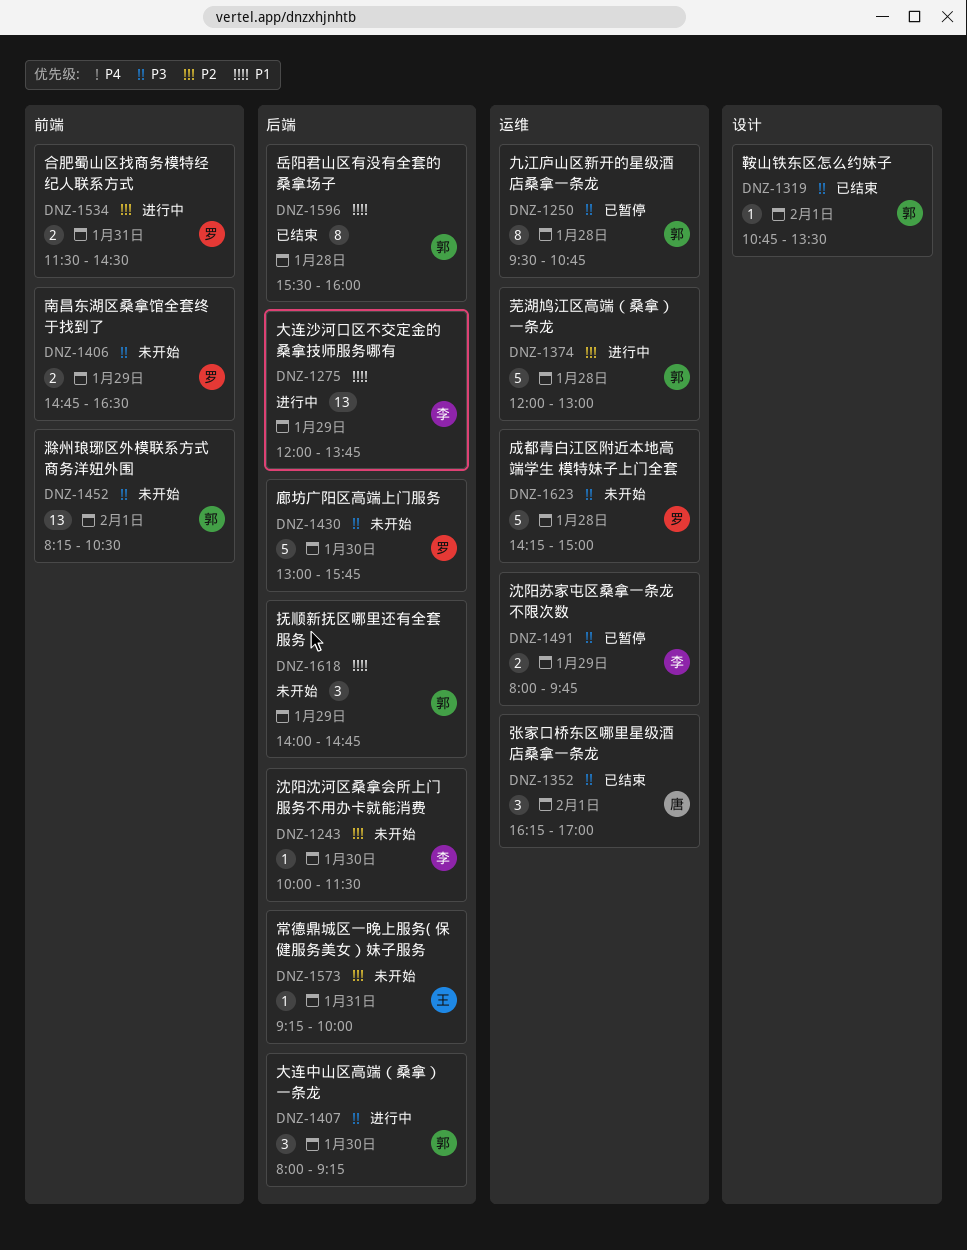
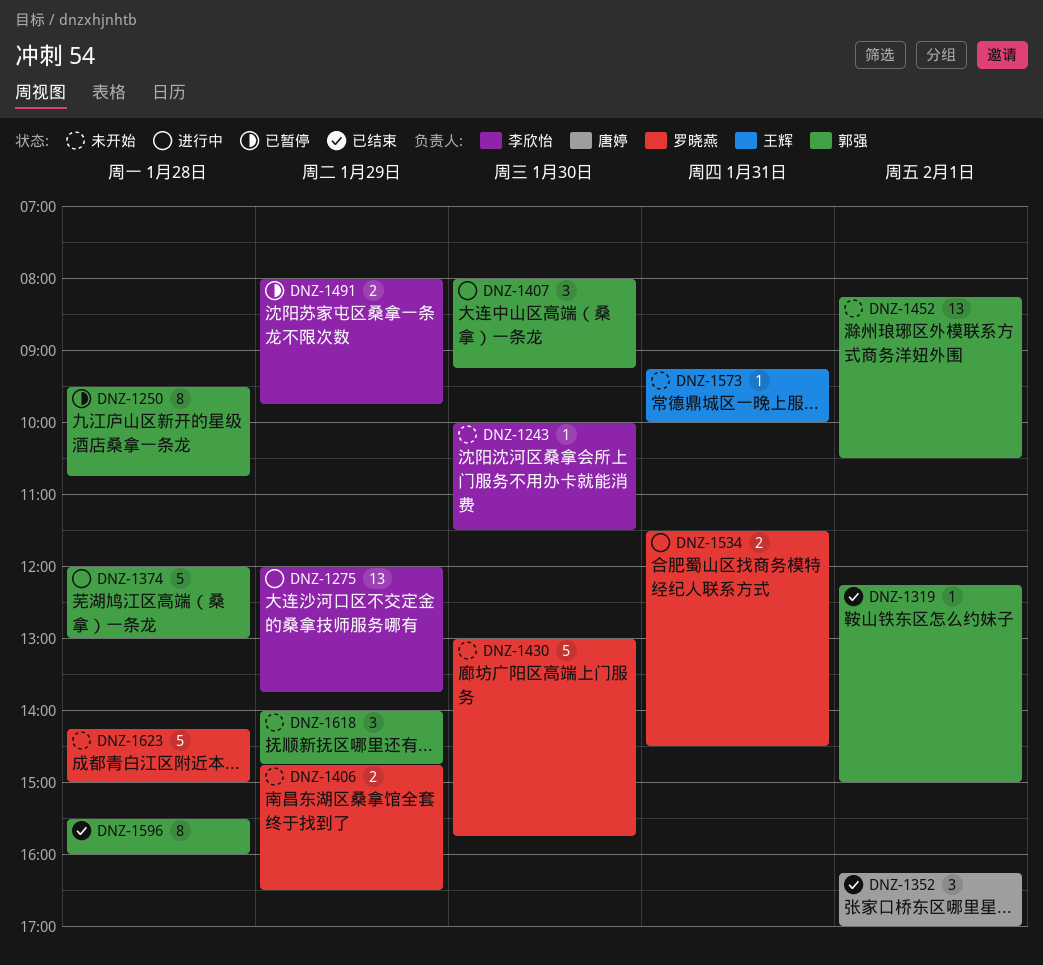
DNZ-1319, begins: 10:45 -> 12:15
DNZ-1319, ends: 13:30 -> 15:00

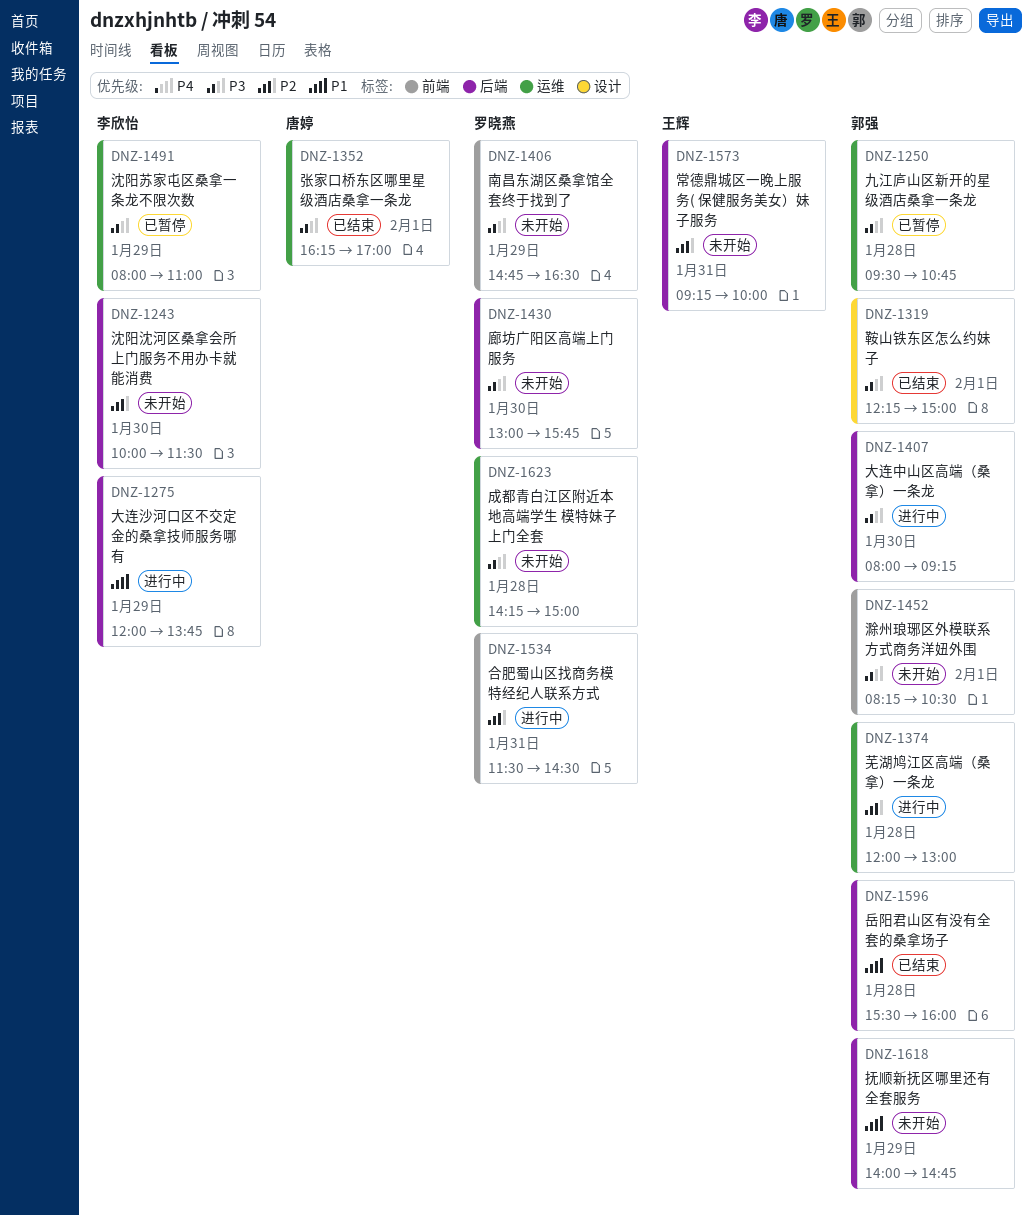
DNZ-1491, ends: 09:45 -> 11:00

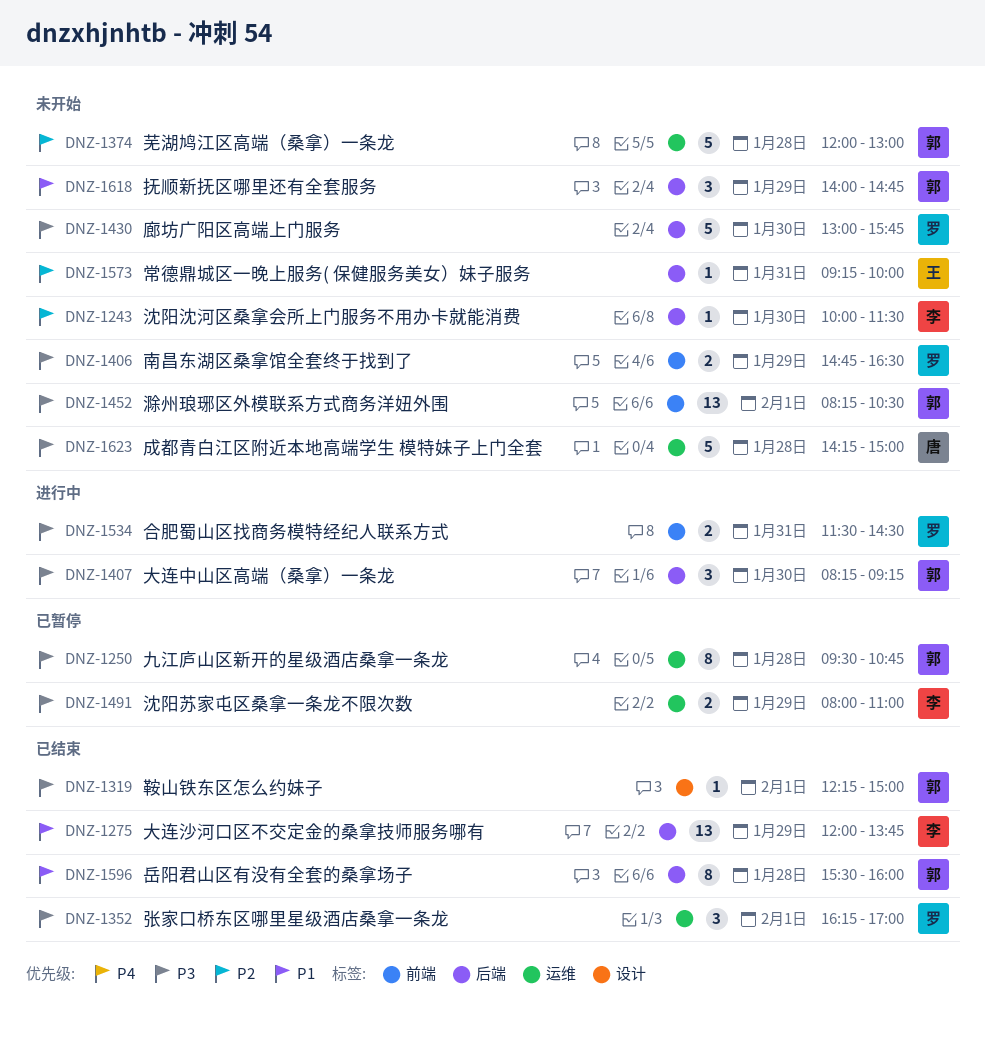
DNZ-1275, status: 进行中 -> 已结束
DNZ-1352, owner: 唐婷 -> 罗晓燕
DNZ-1374, status: 进行中 -> 未开始
DNZ-1407, begins: 08:00 -> 08:15
DNZ-1534, priority: P2 -> P3
DNZ-1623, owner: 罗晓燕 -> 唐婷

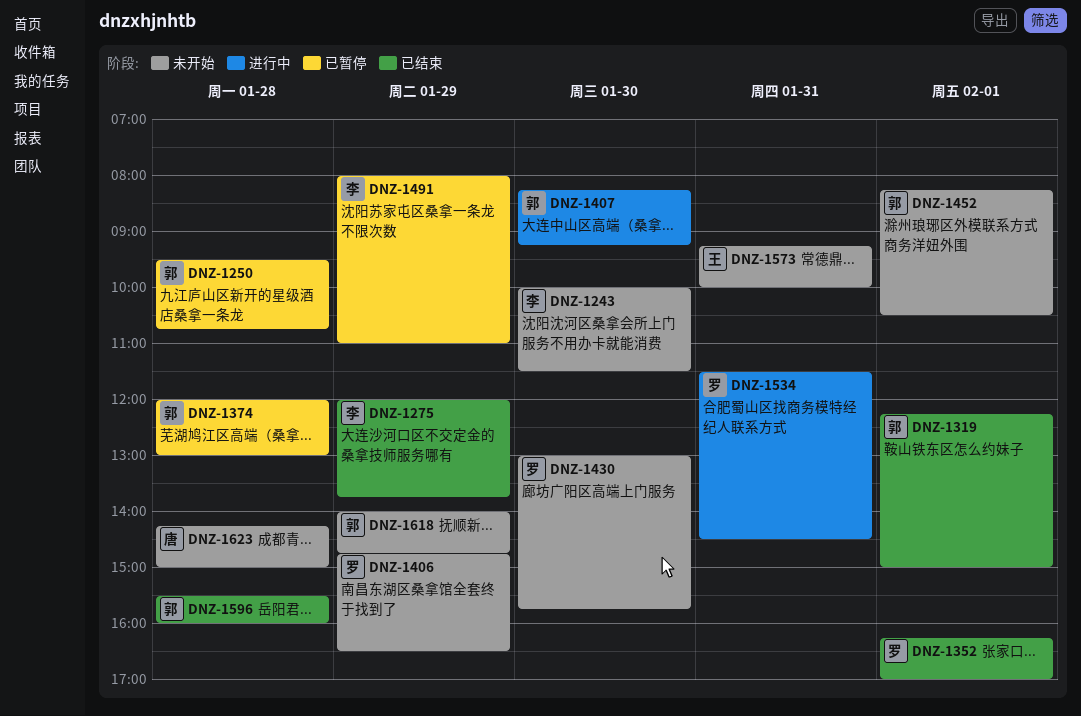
DNZ-1374, status: 未开始 -> 已暂停

